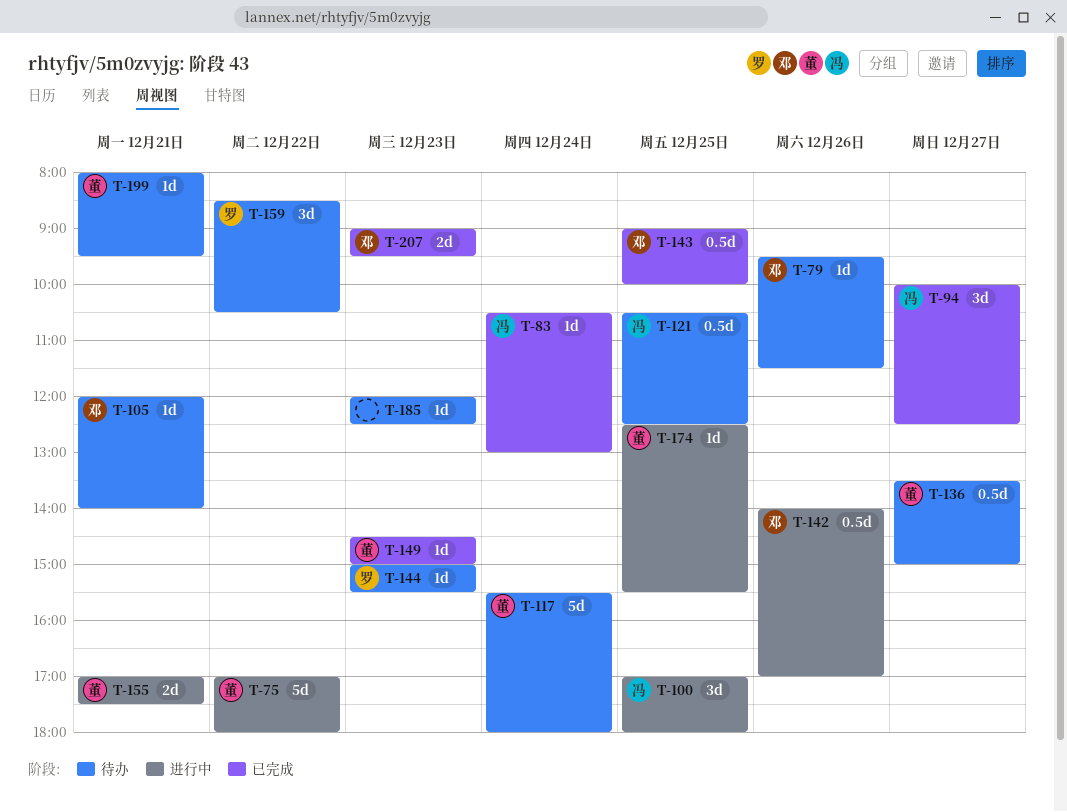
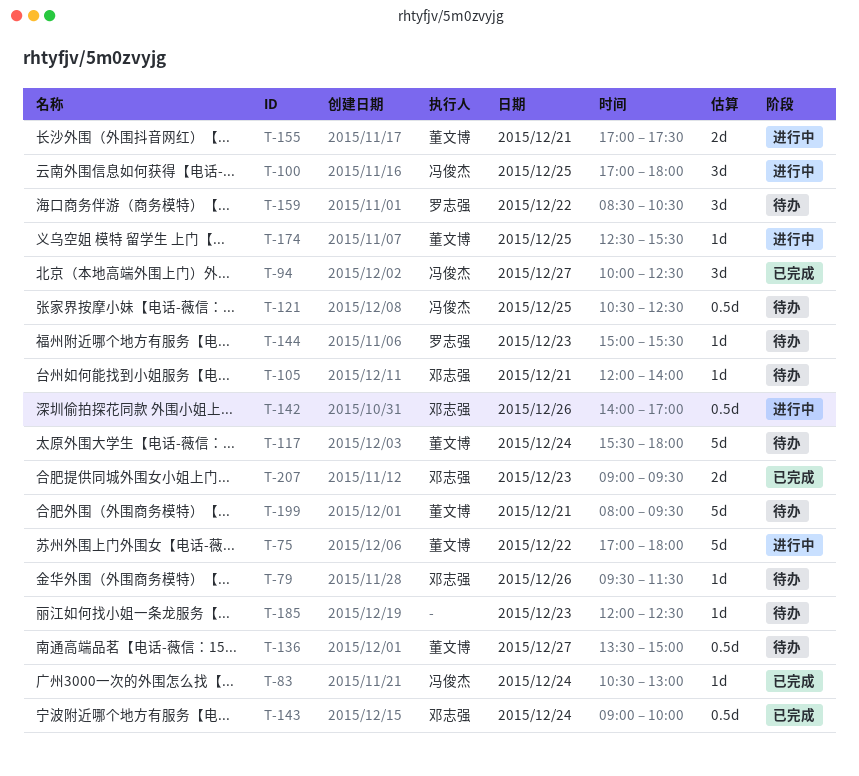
T-143, day: Dec 25 -> Dec 24
T-149: present -> none
T-199, estimate: 1d -> 5d

